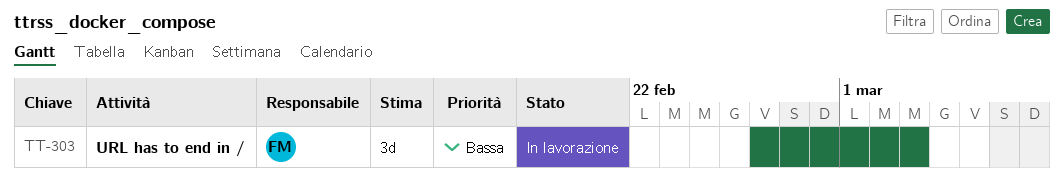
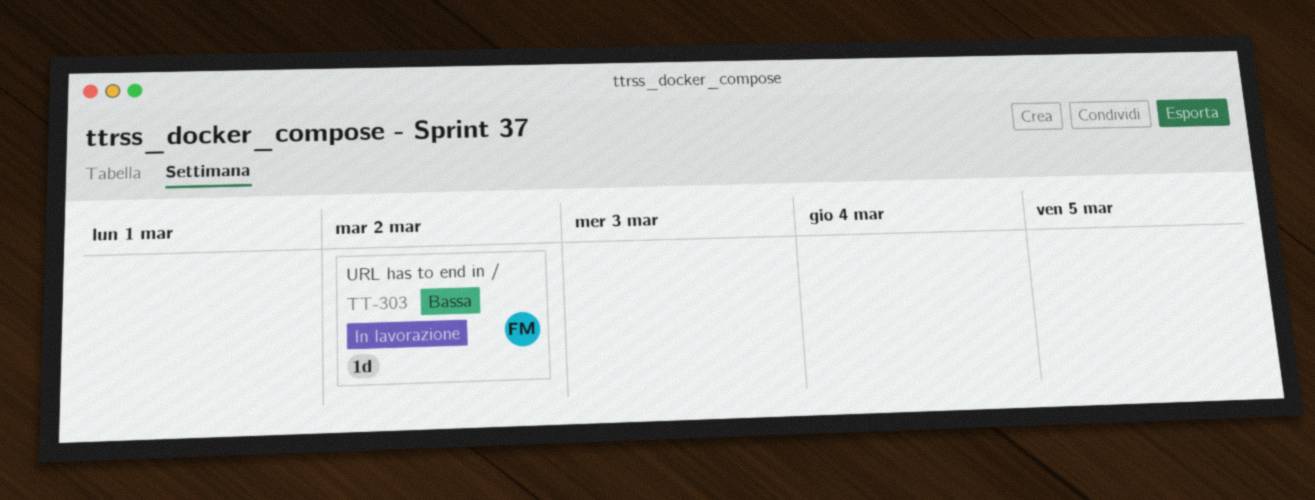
TT-303, estimate: 3d -> 1d
TT-303, due: Mar 3 -> Mar 2

